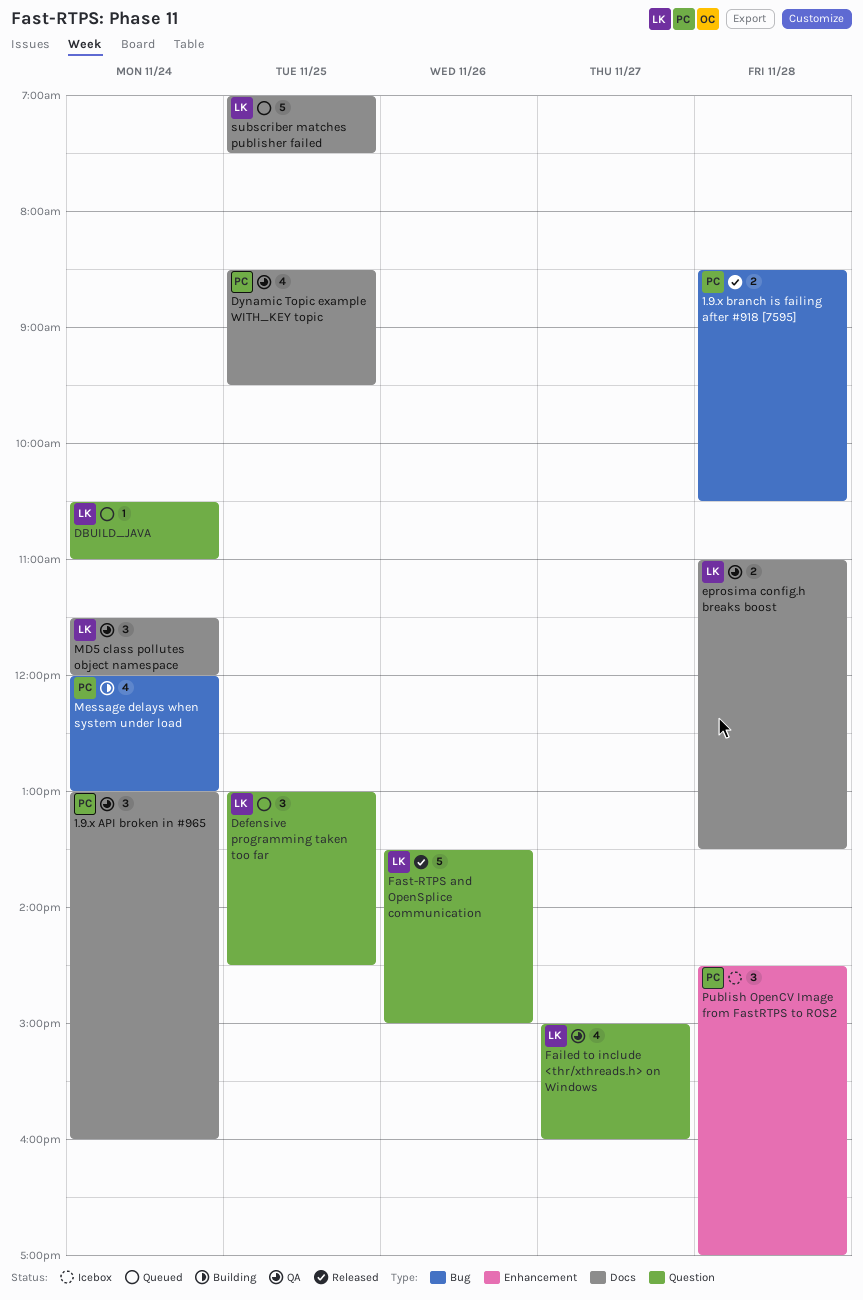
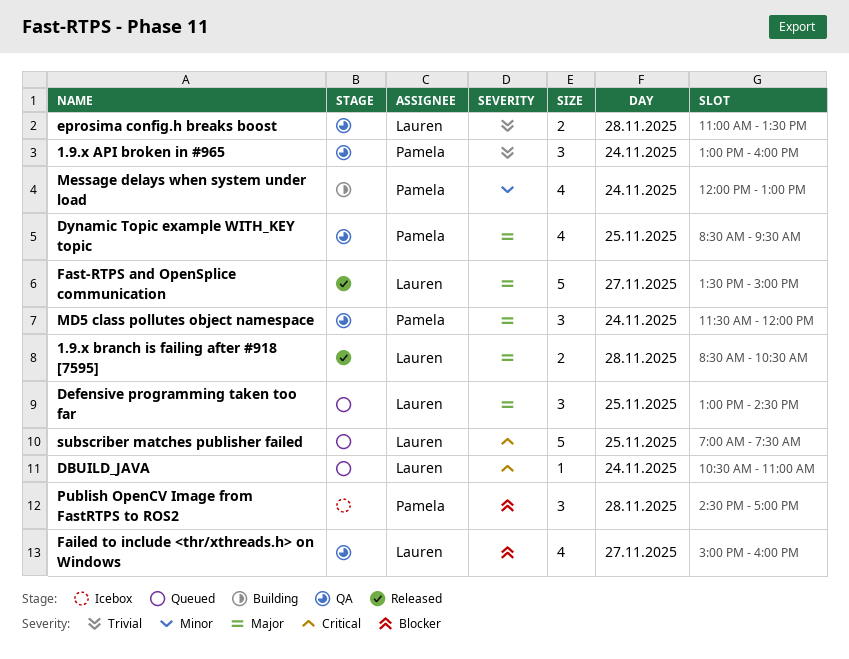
1.9.x branch is failing after #918 [7595], owner: Pamela -> Lauren
Fast-RTPS and OpenSplice communication, day: Nov 26 -> Nov 27
MD5 class pollutes object namespace, owner: Lauren -> Pamela

